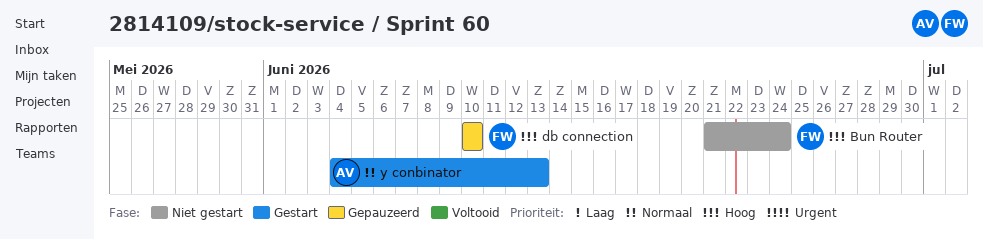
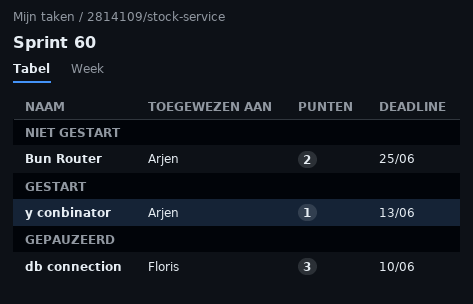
Bun Router, owner: Floris -> Arjen
Bun Router, due: Jun 24 -> Jun 25

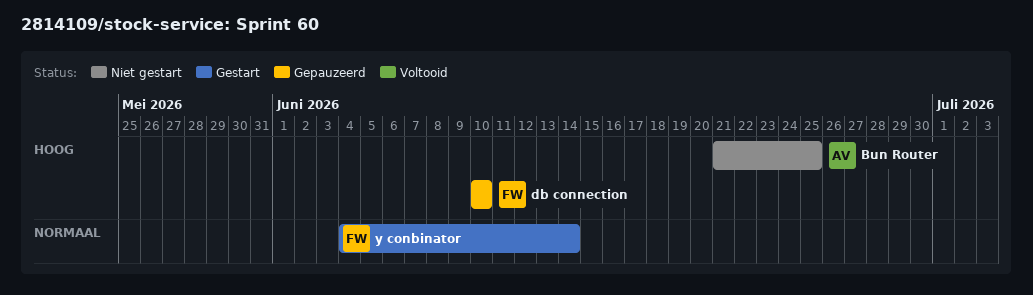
y conbinator, owner: Arjen -> Floris
y conbinator, due: Jun 13 -> Jun 14

